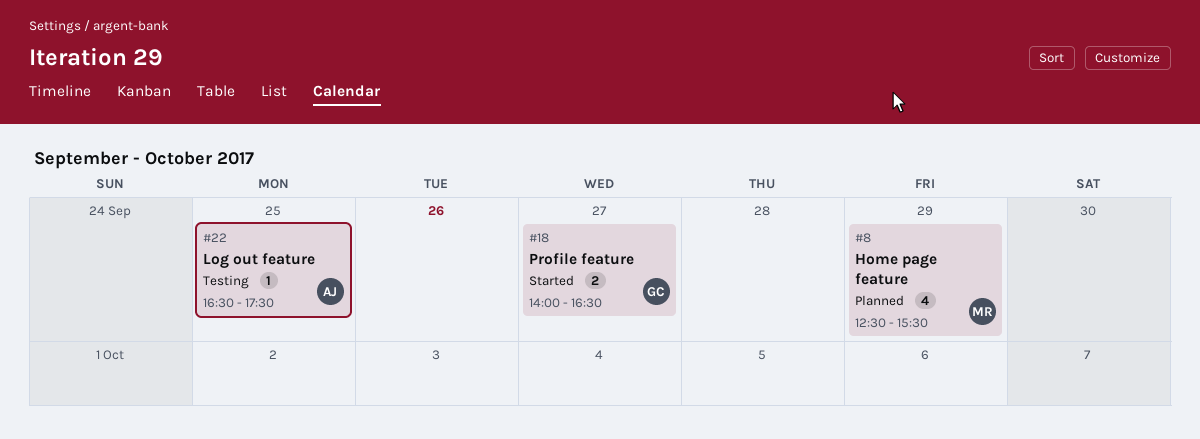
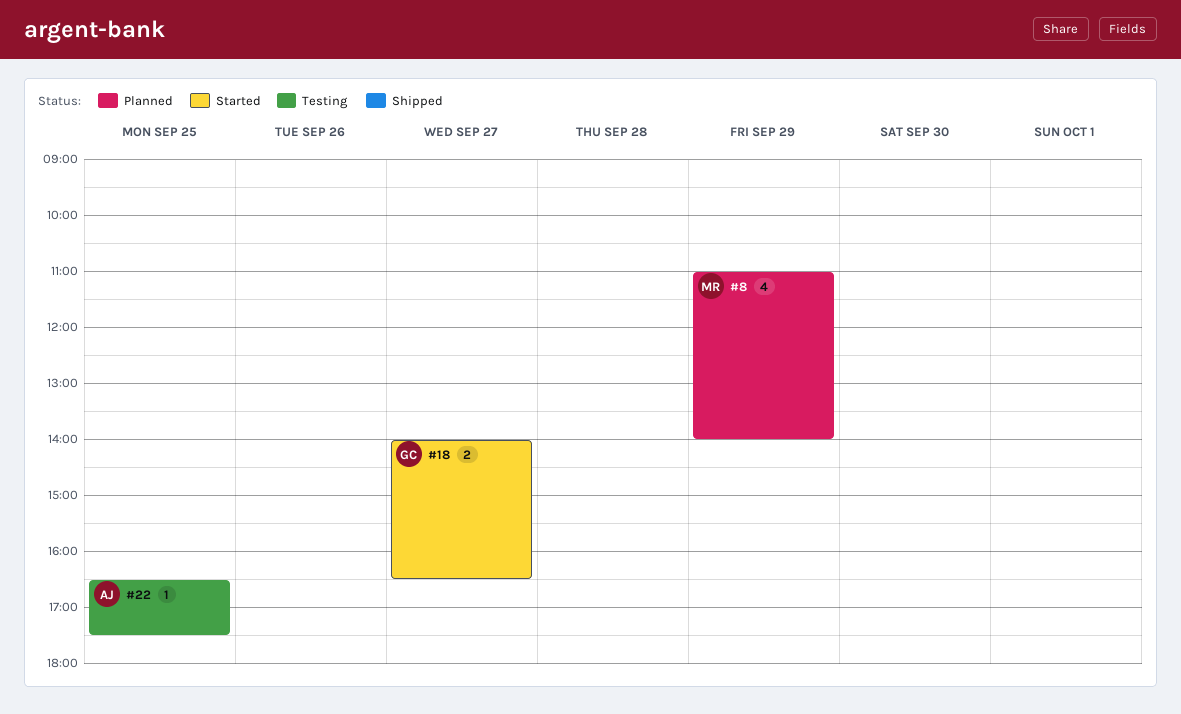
#8, begins: 12:30 -> 11:00
#8, ends: 15:30 -> 14:00

